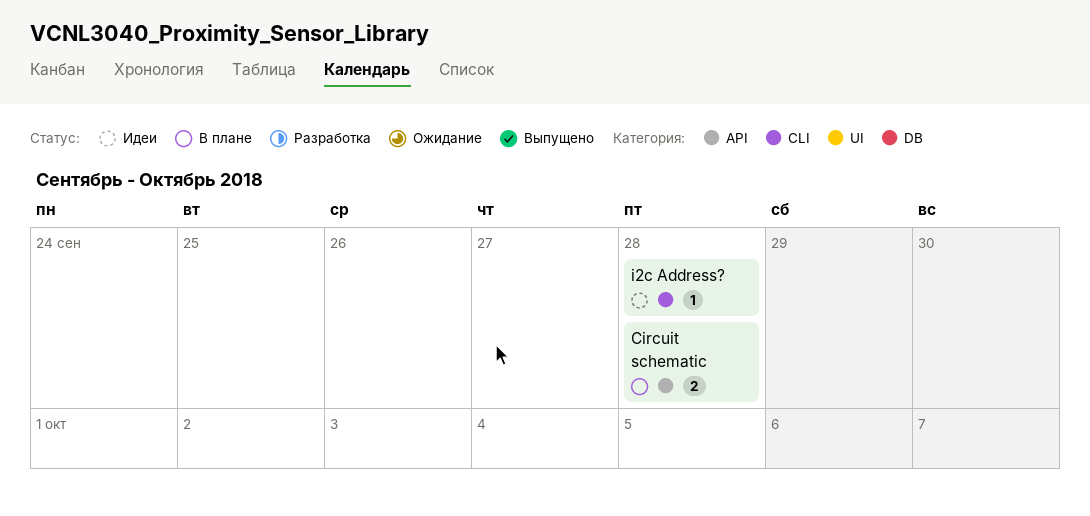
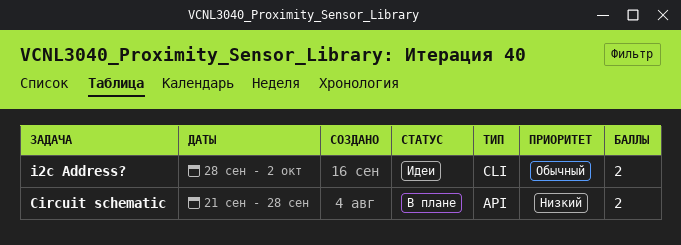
i2c Address?, estimate: 1 -> 2
i2c Address?, due: Sep 28 -> Oct 2

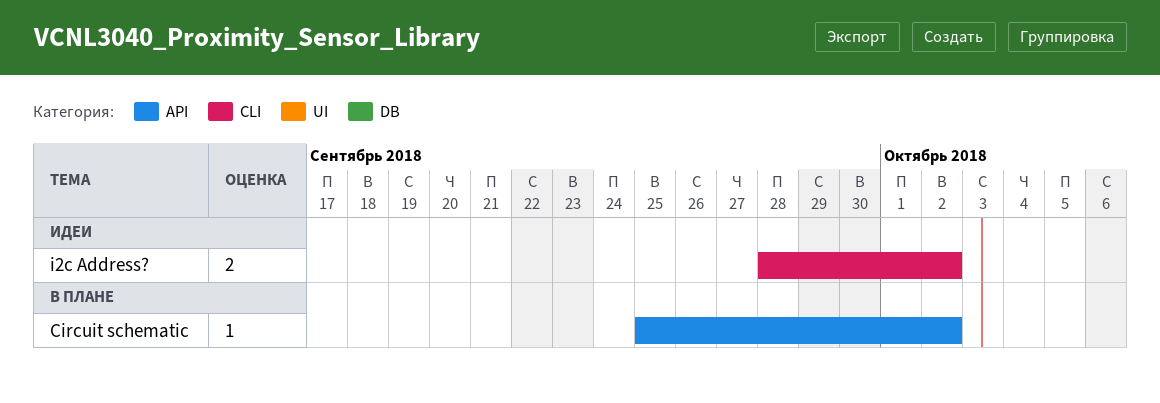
Circuit schematic, estimate: 2 -> 1
Circuit schematic, start: Sep 21 -> Sep 25
Circuit schematic, due: Sep 28 -> Oct 2

